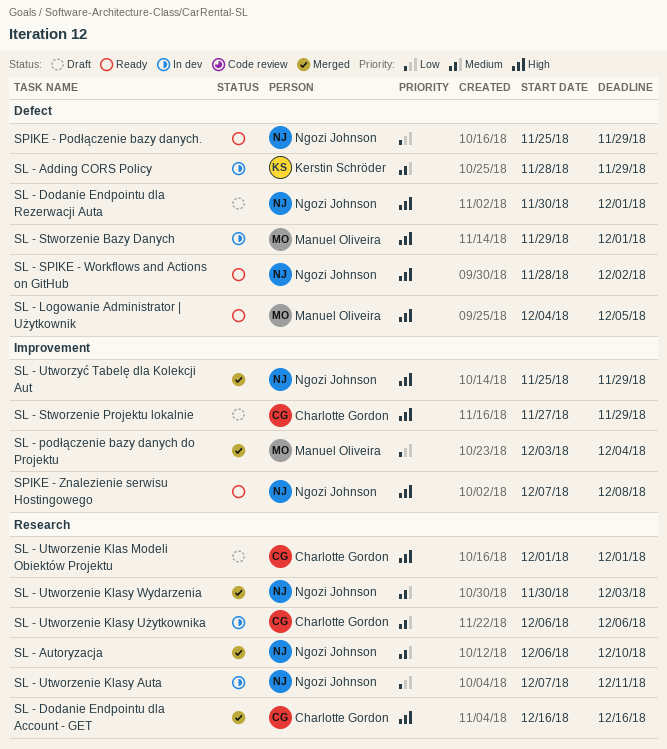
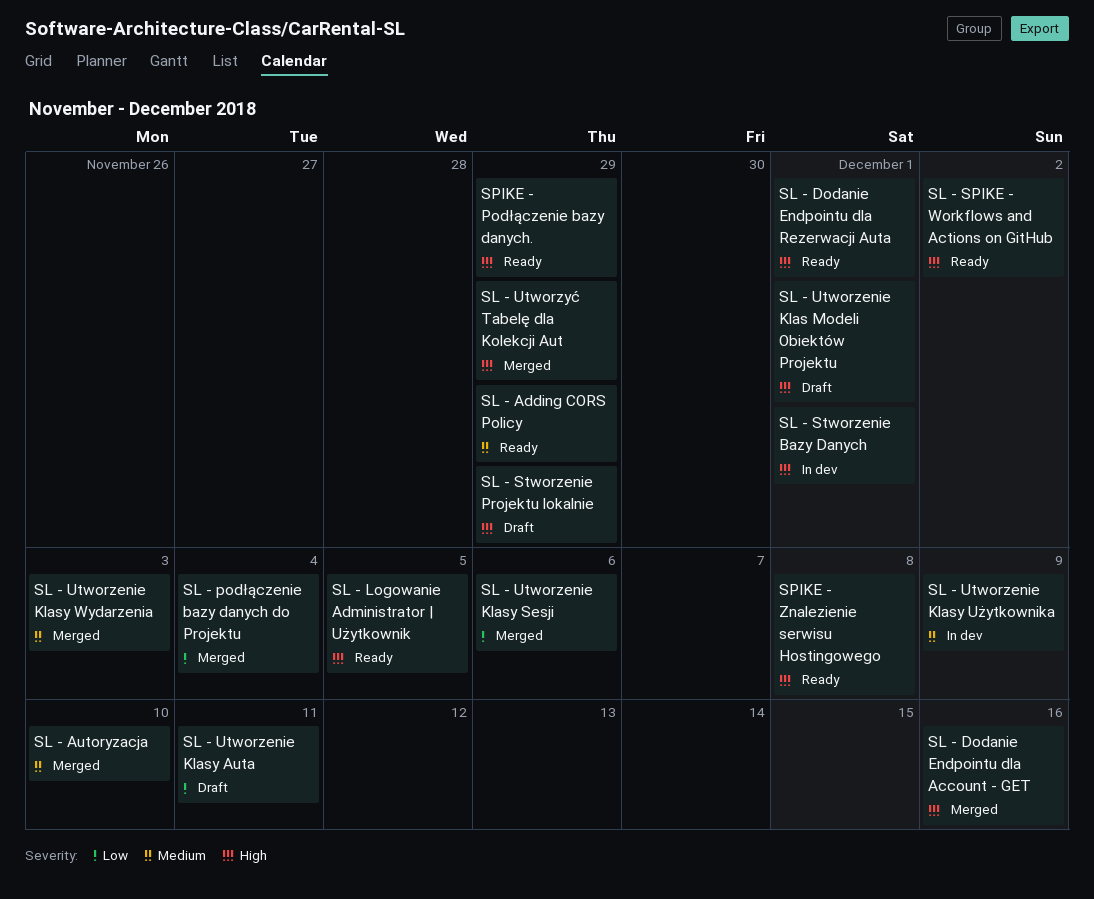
SL - Adding CORS Policy, status: In dev -> Ready
SL - Dodanie Endpointu dla Rezerwacji Auta, status: Draft -> Ready
SL - Utworzenie Klasy Auta, status: In dev -> Draft
SL - Utworzenie Klasy Sesji: none -> present
SL - Utworzenie Klasy Użytkownika, due: Dec 6 -> Dec 9
SPIKE - Podłączenie bazy danych., priority: Low -> High

